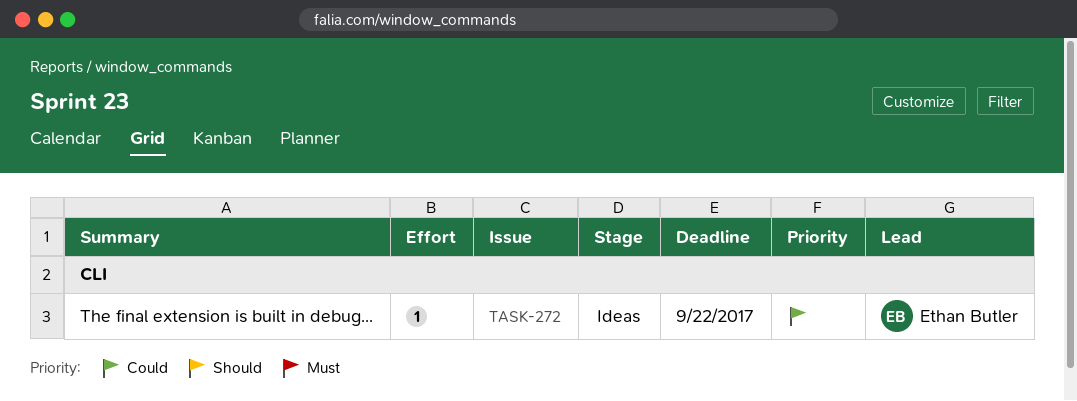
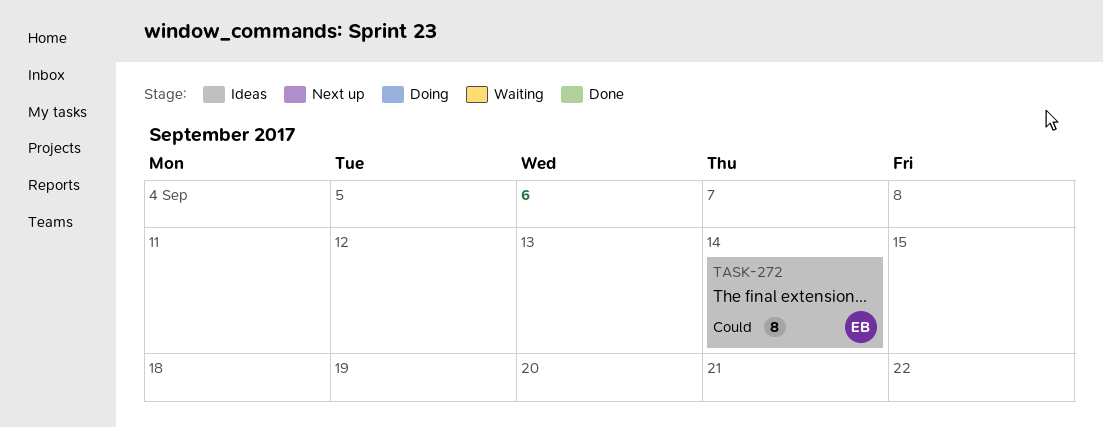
TASK-272, estimate: 1 -> 8
TASK-272, due: Sep 22 -> Sep 14

